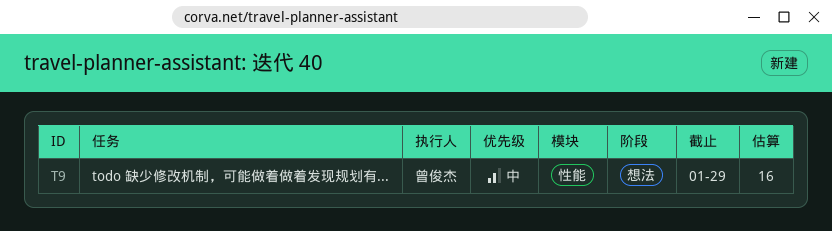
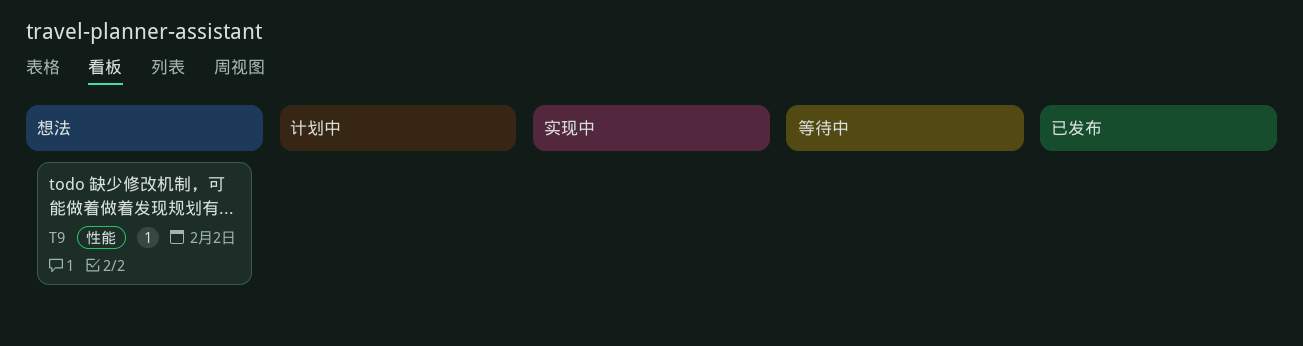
T9, estimate: 16 -> 1
T9, due: Jan 29 -> Feb 2

